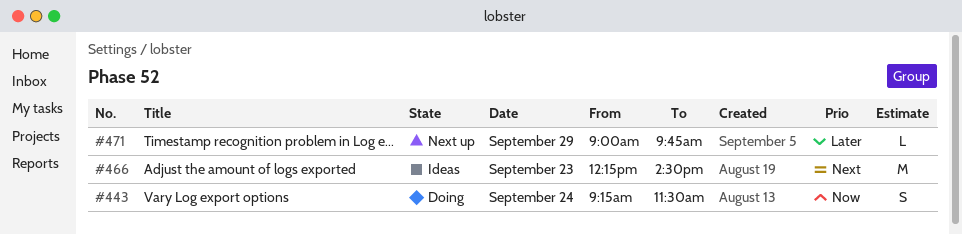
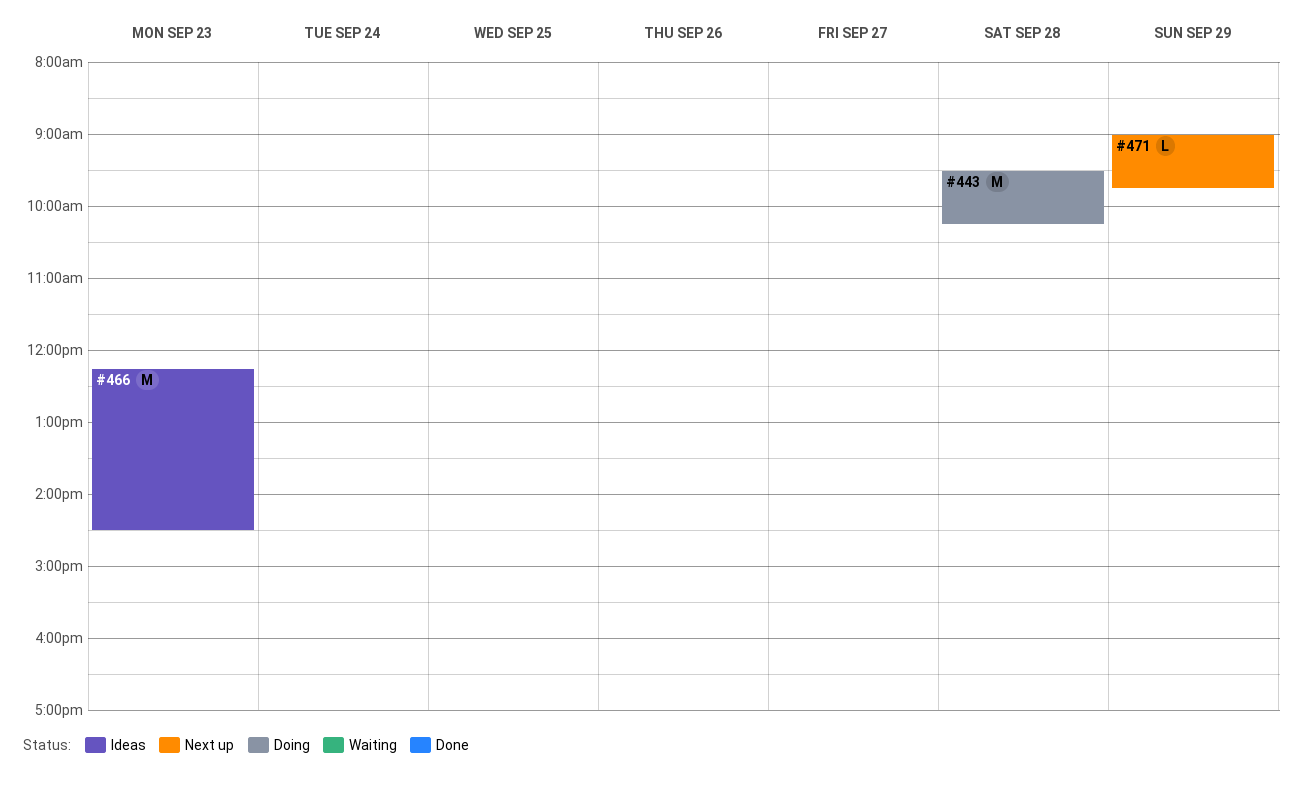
#443, estimate: S -> M
#443, day: Sep 24 -> Sep 28
#443, begins: 09:15 -> 09:30
#443, ends: 11:30 -> 10:15

